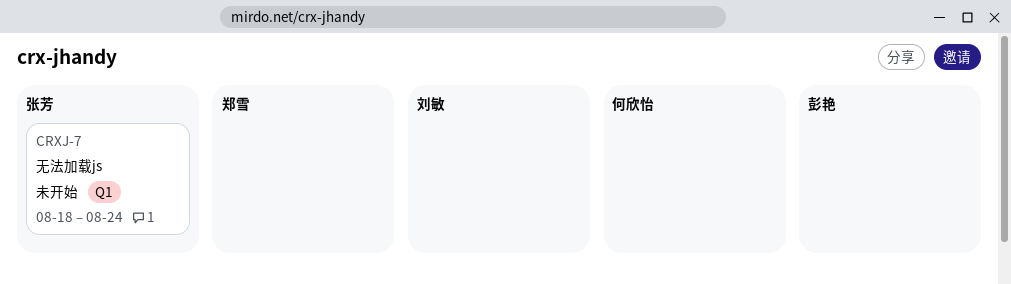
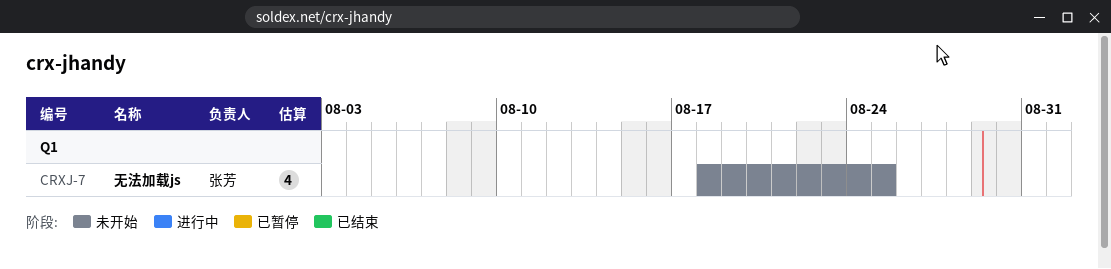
CRXJ-7, due: Aug 24 -> Aug 25

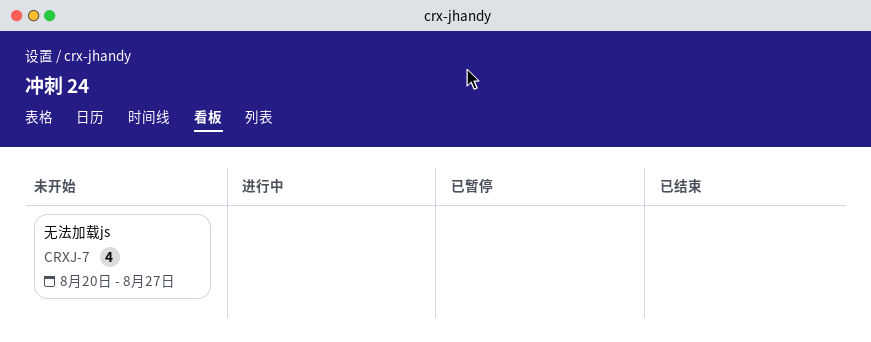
CRXJ-7, start: Aug 18 -> Aug 20
CRXJ-7, due: Aug 25 -> Aug 27

